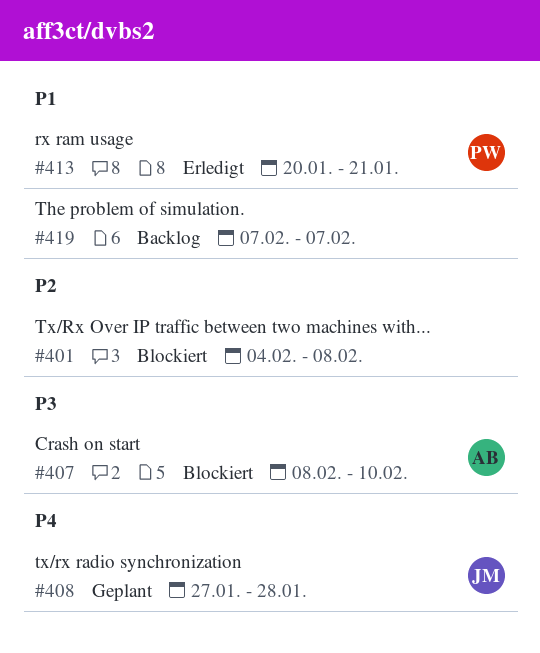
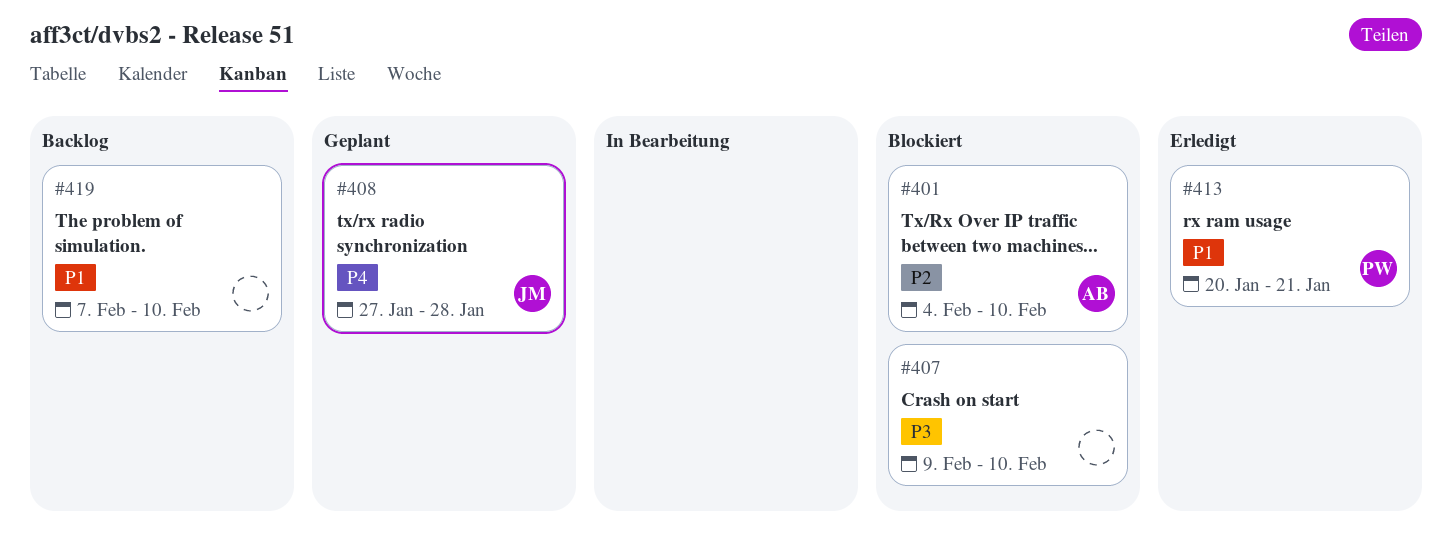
#401, owner: none -> AB
#401, due: Feb 8 -> Feb 10
#407, owner: AB -> none
#407, start: Feb 8 -> Feb 9
#419, due: Feb 7 -> Feb 10

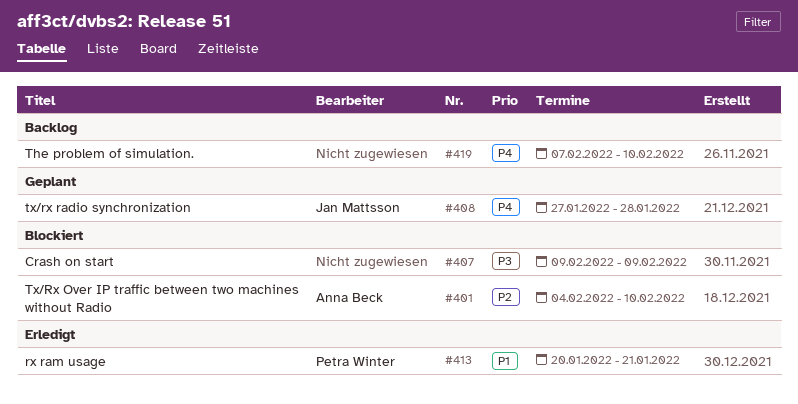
#407, due: Feb 10 -> Feb 9
#419, priority: P1 -> P4

